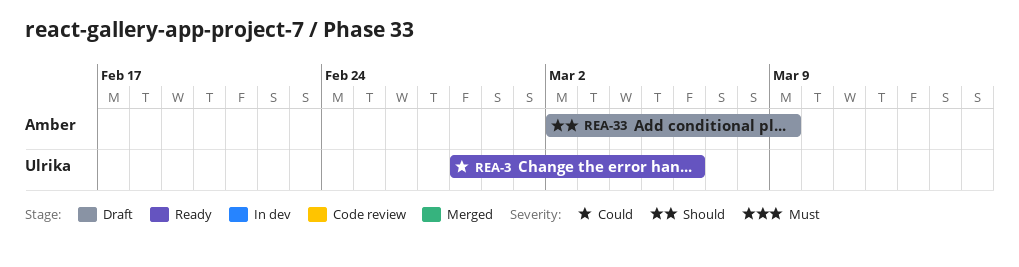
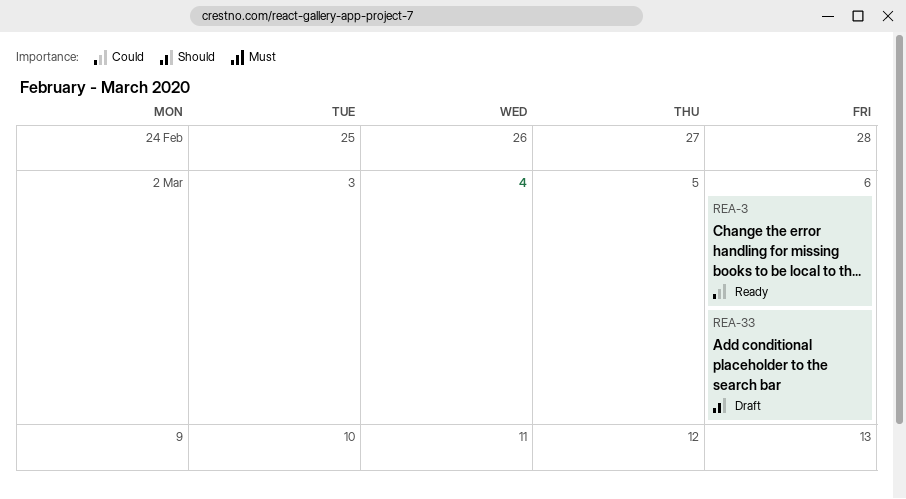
REA-33, due: Mar 9 -> Mar 6

